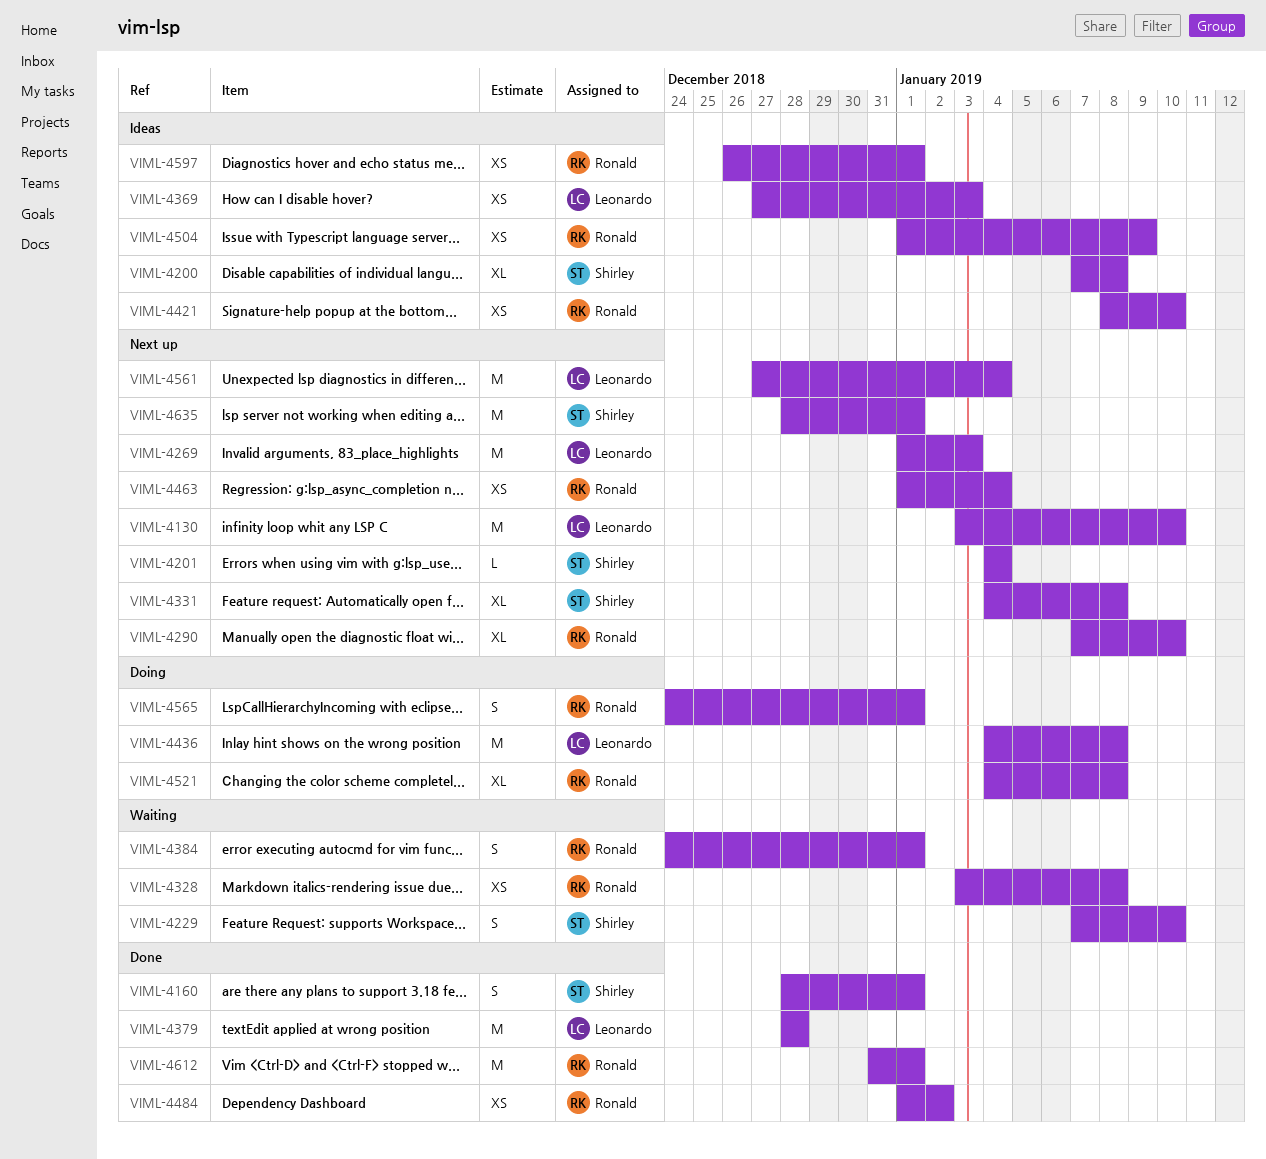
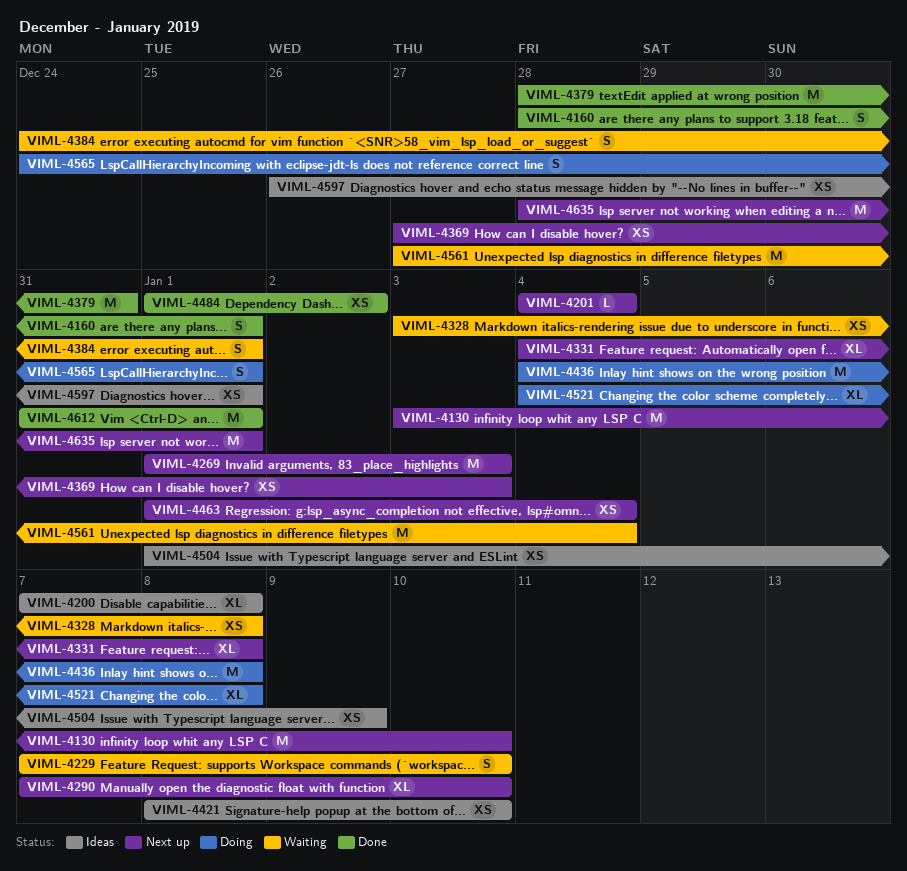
VIML-4369, status: Ideas -> Next up
VIML-4379, due: Dec 28 -> Dec 31
VIML-4561, status: Next up -> Waiting

